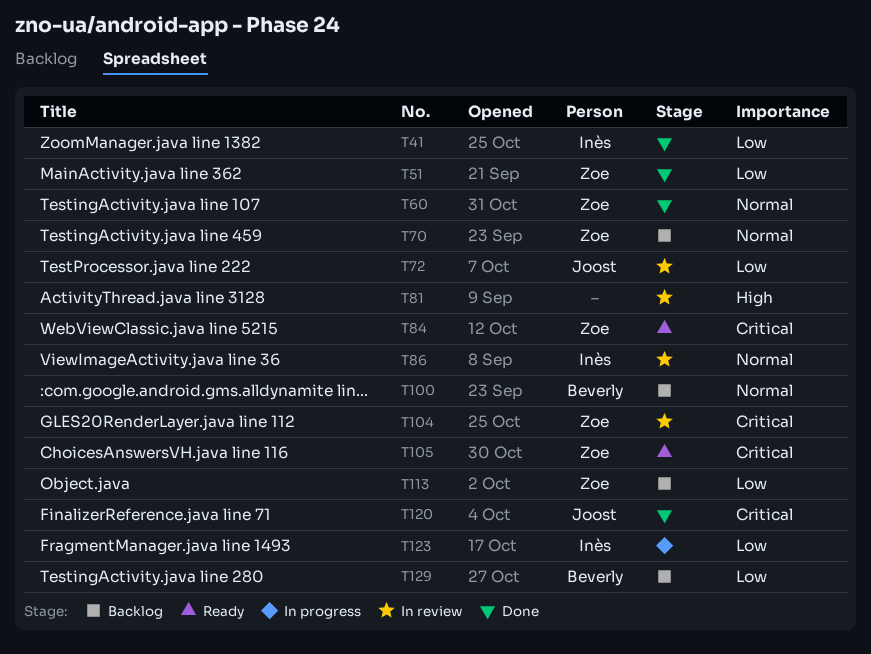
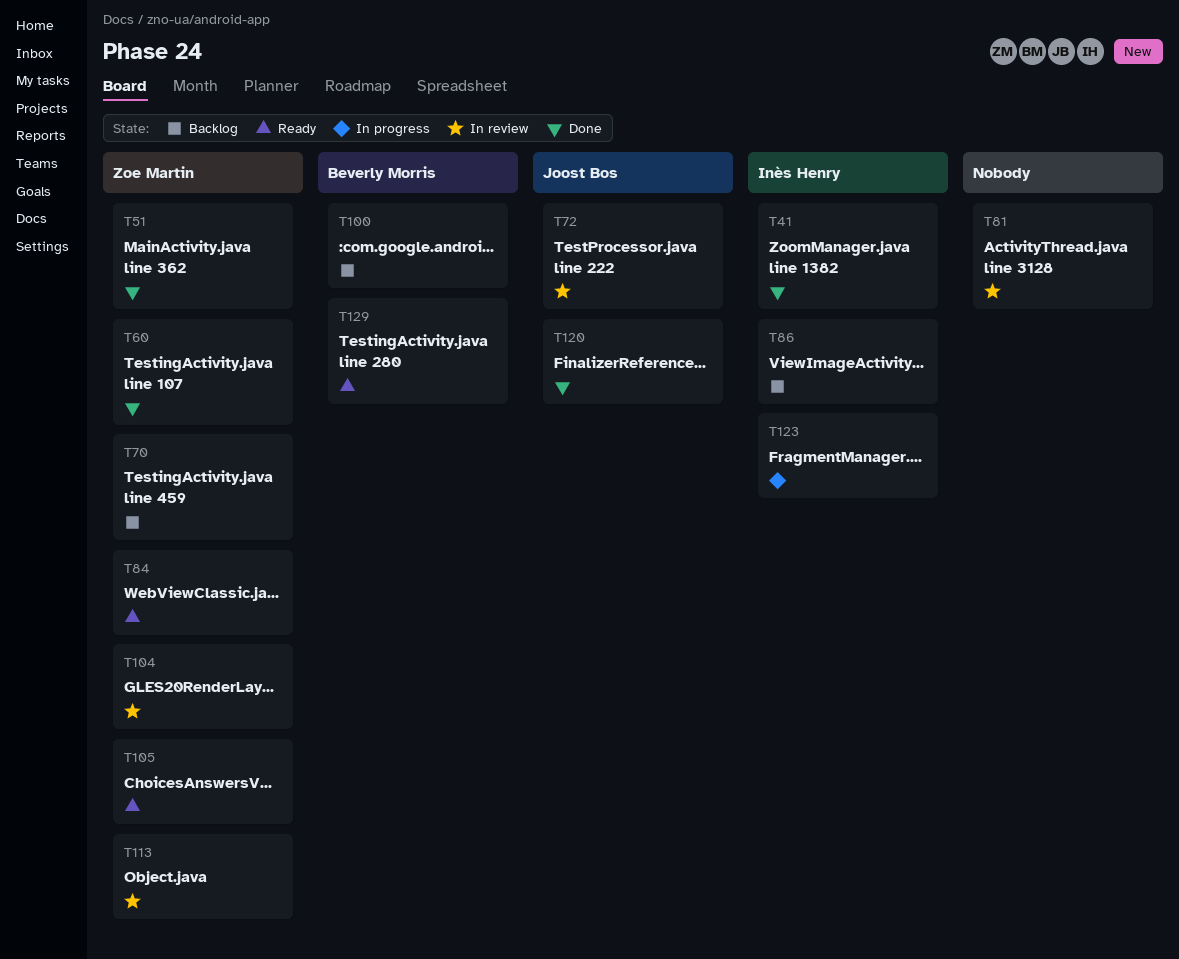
T86, status: In review -> Backlog
T113, status: Backlog -> In review
T129, status: Backlog -> Ready

